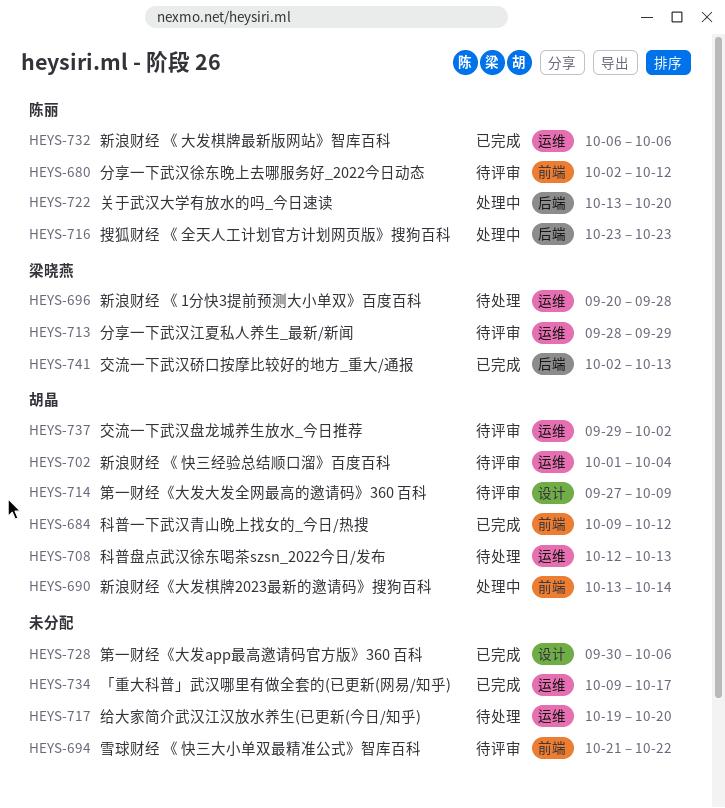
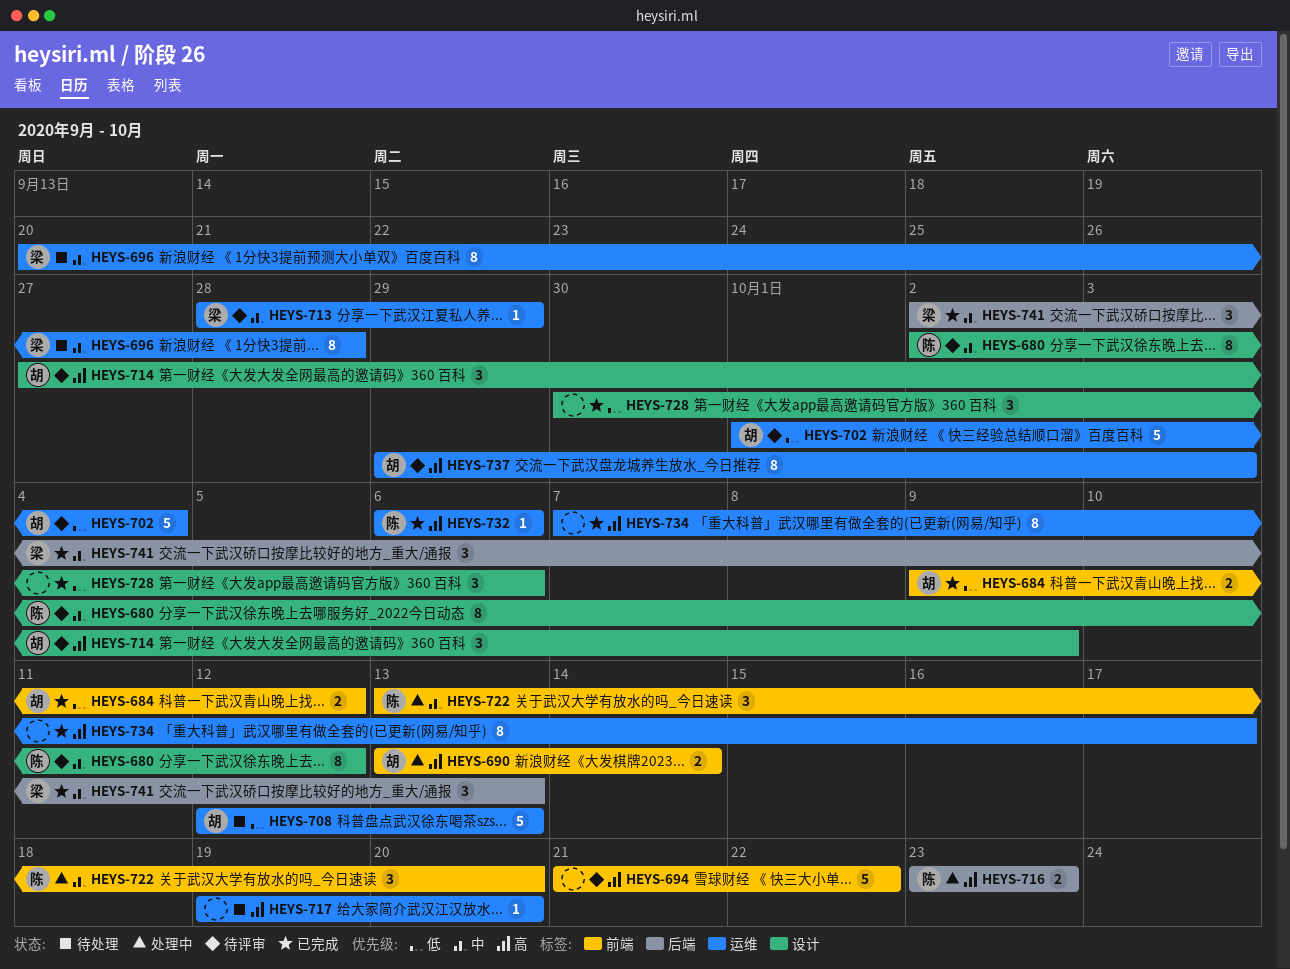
HEYS-680, label: 前端 -> 设计
HEYS-722, label: 后端 -> 前端
HEYS-734, start: Oct 9 -> Oct 7
HEYS-737, due: Oct 2 -> Oct 3

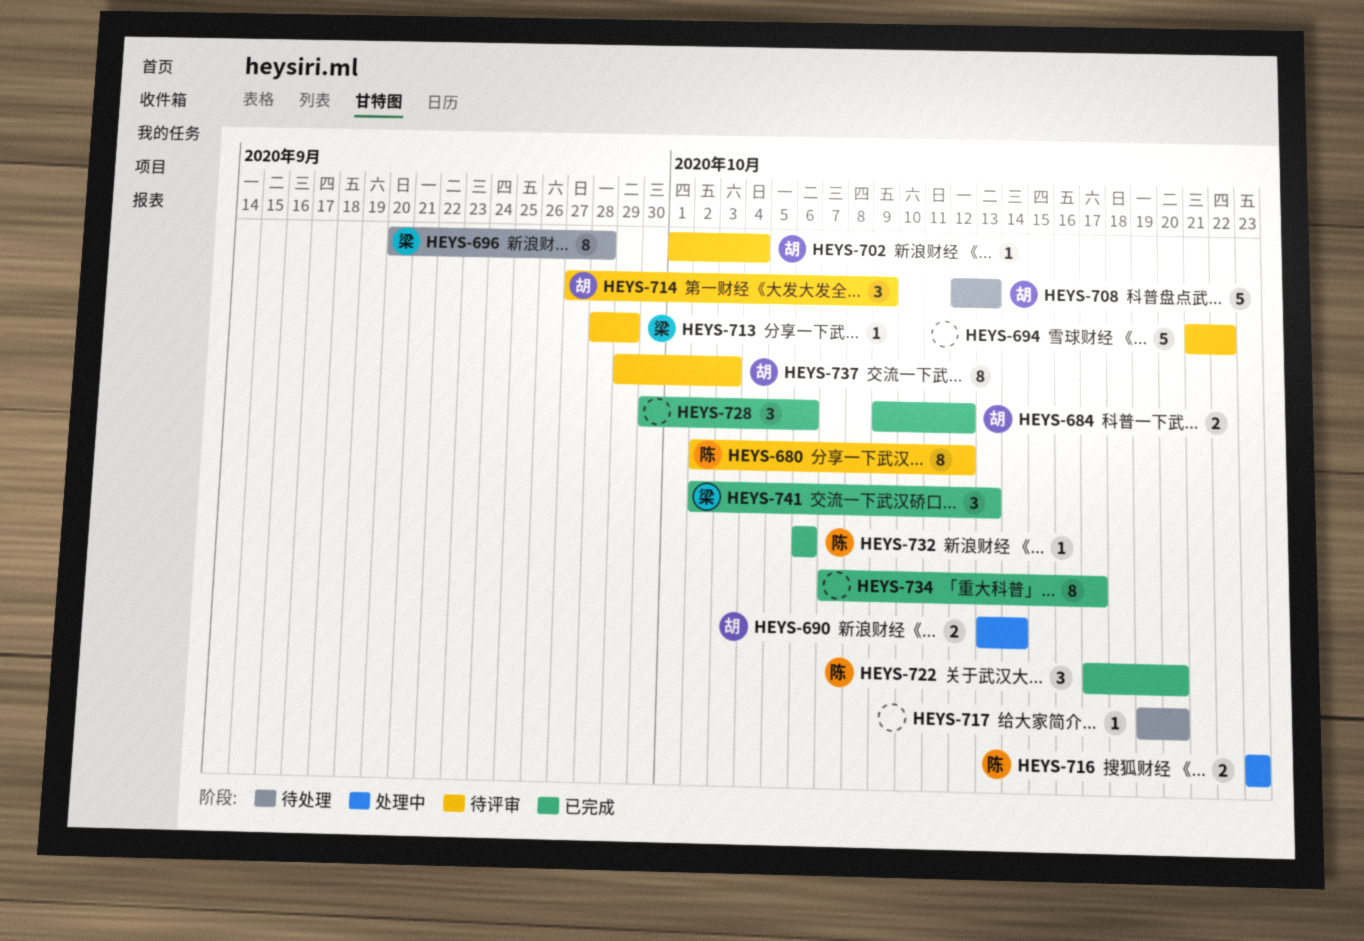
HEYS-702, estimate: 5 -> 1
HEYS-722, status: 处理中 -> 已完成
HEYS-722, start: Oct 13 -> Oct 17

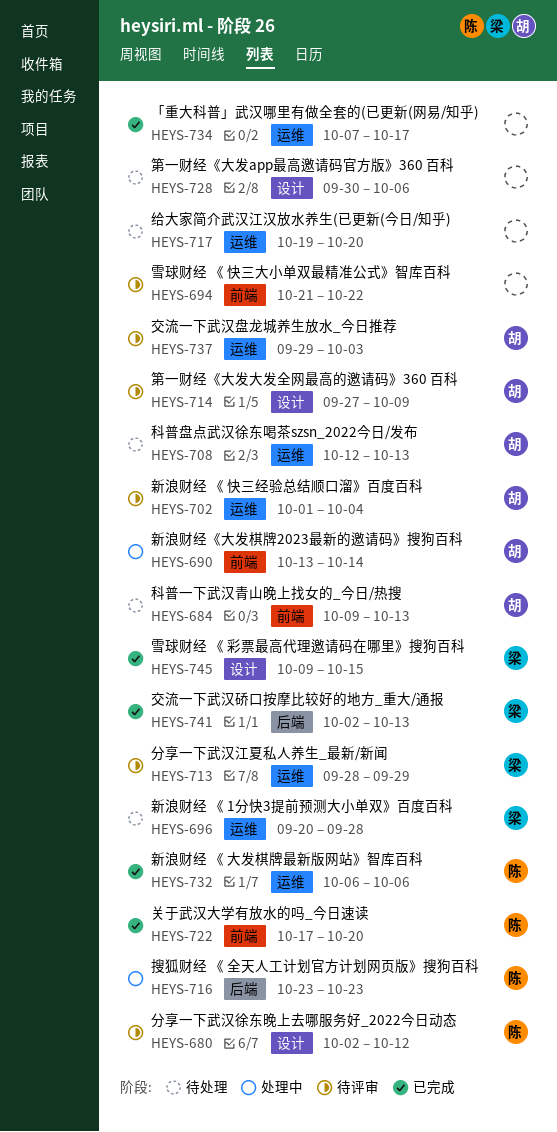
HEYS-684, status: 已完成 -> 待处理
HEYS-684, due: Oct 12 -> Oct 13
HEYS-728, status: 已完成 -> 待处理
HEYS-745: none -> present

